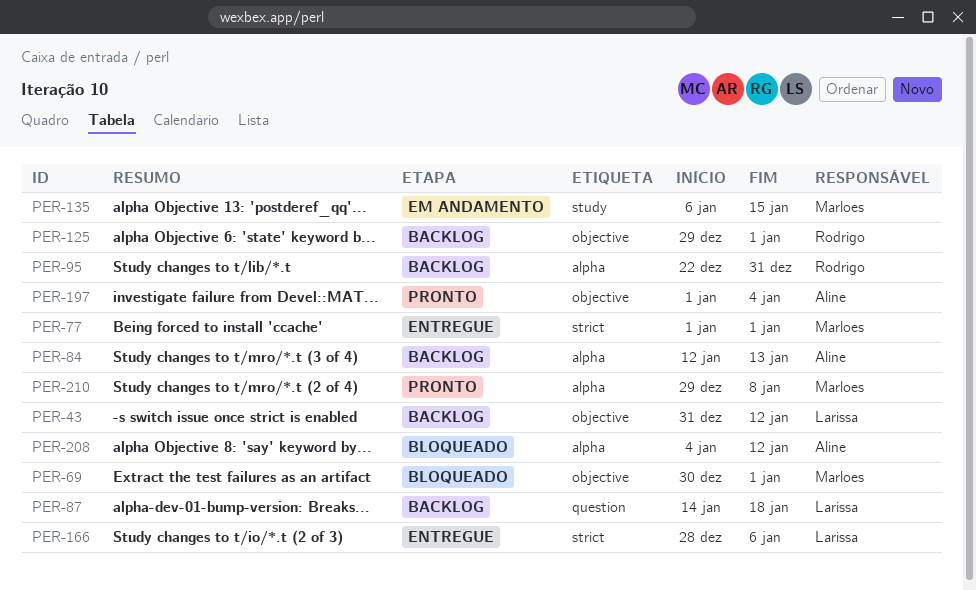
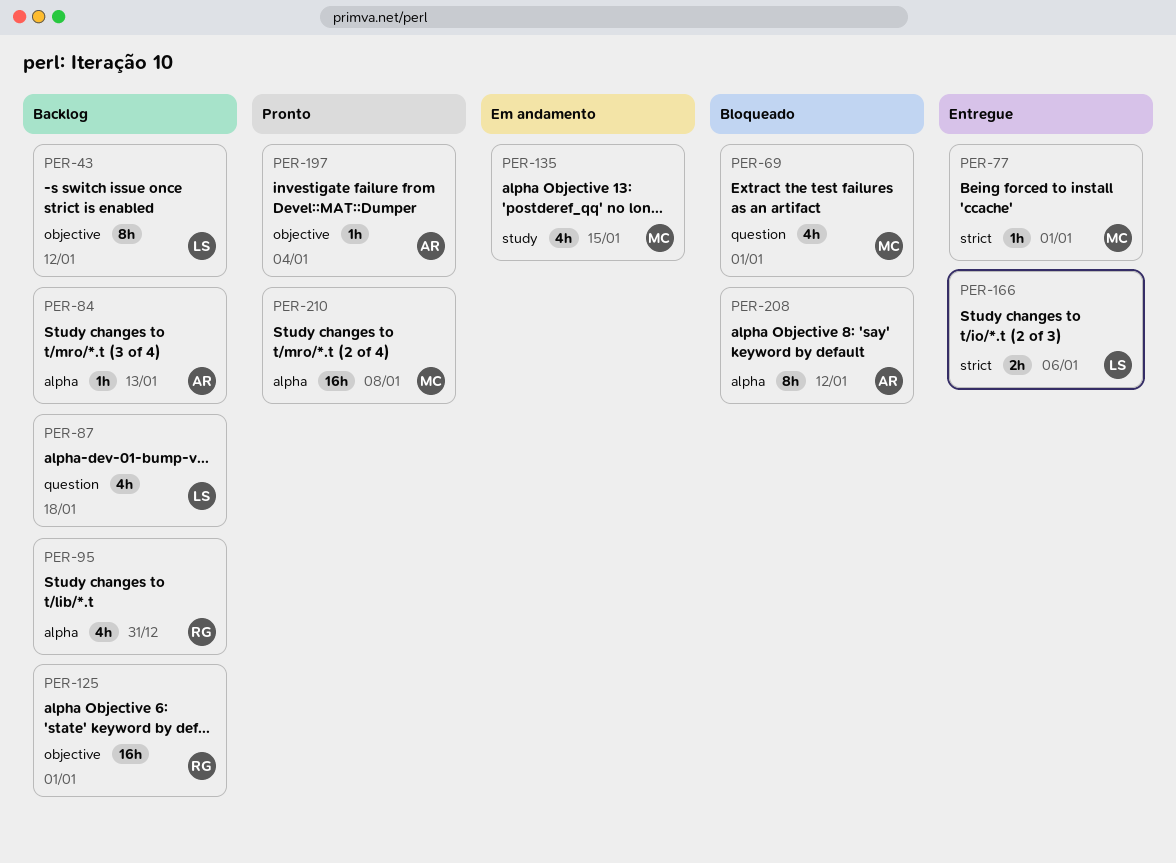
PER-69, label: objective -> question

